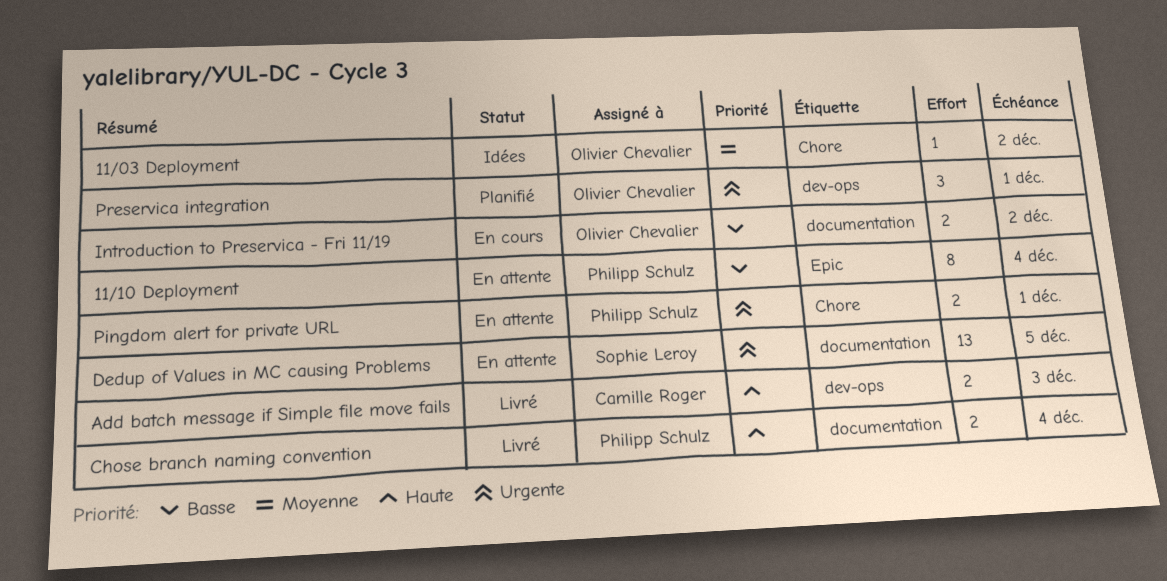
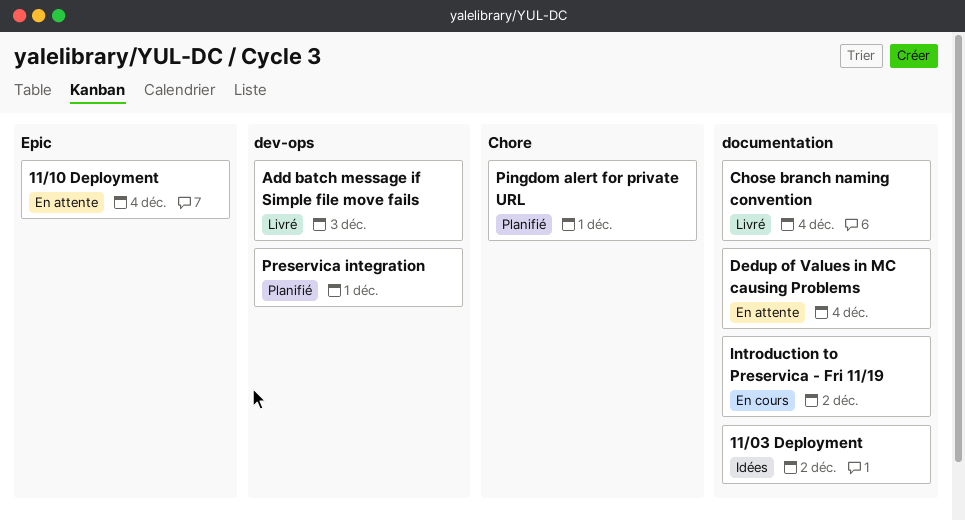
11/03 Deployment, label: Chore -> documentation
Dedup of Values in MC causing Problems, due: Dec 5 -> Dec 4
Pingdom alert for private URL, status: En attente -> Planifié

